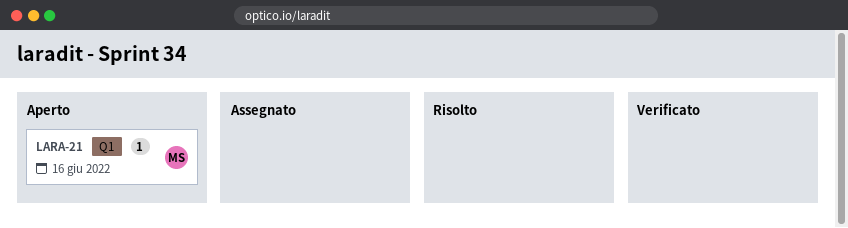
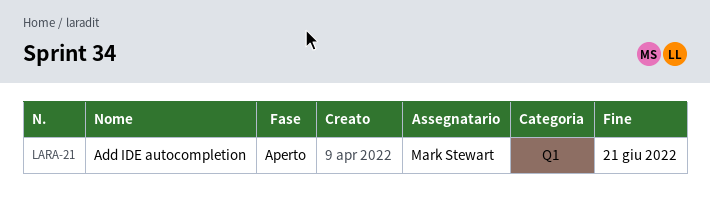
LARA-21, due: Jun 16 -> Jun 21

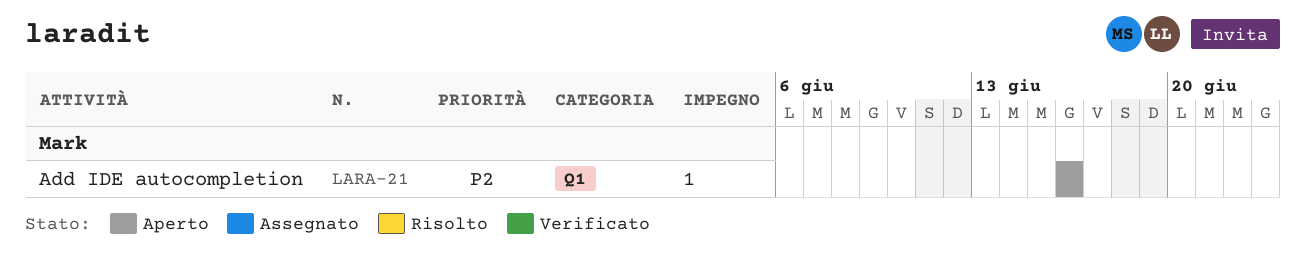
LARA-21, due: Jun 21 -> Jun 16

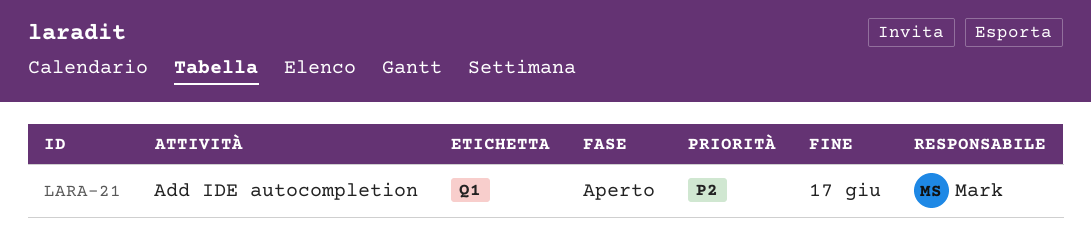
LARA-21, due: Jun 16 -> Jun 17

